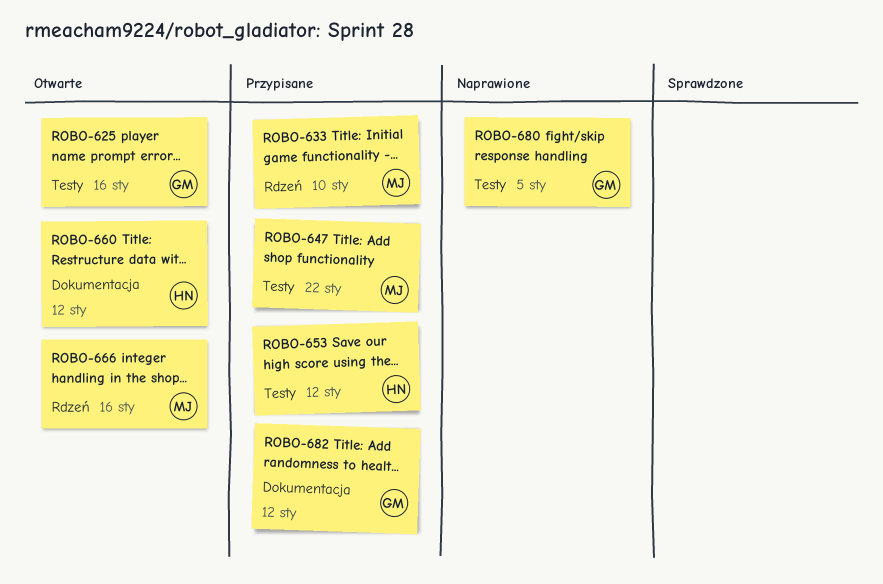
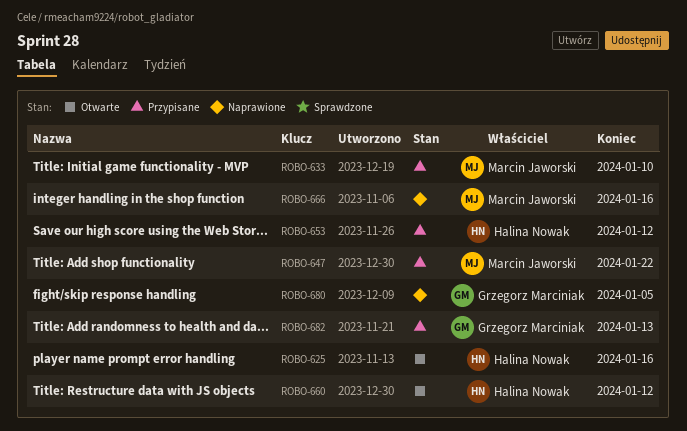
ROBO-625, owner: Grzegorz Marciniak -> Halina Nowak
ROBO-666, status: Otwarte -> Naprawione
ROBO-682, due: Jan 12 -> Jan 13

